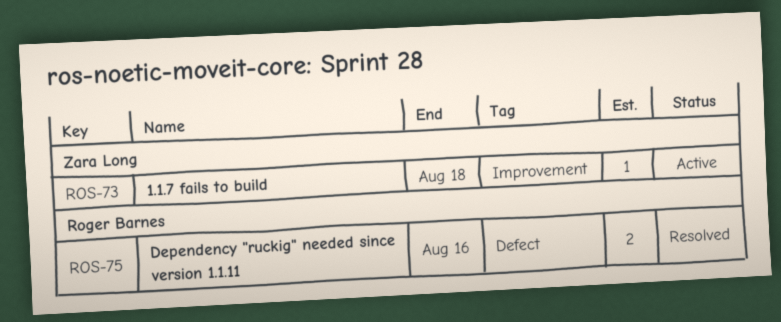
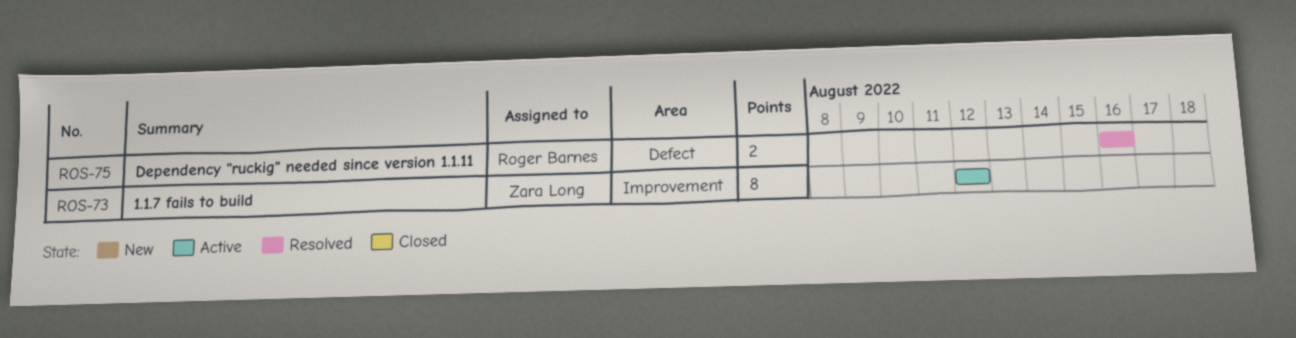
ROS-73, estimate: 1 -> 8
ROS-73, due: Aug 18 -> Aug 12

